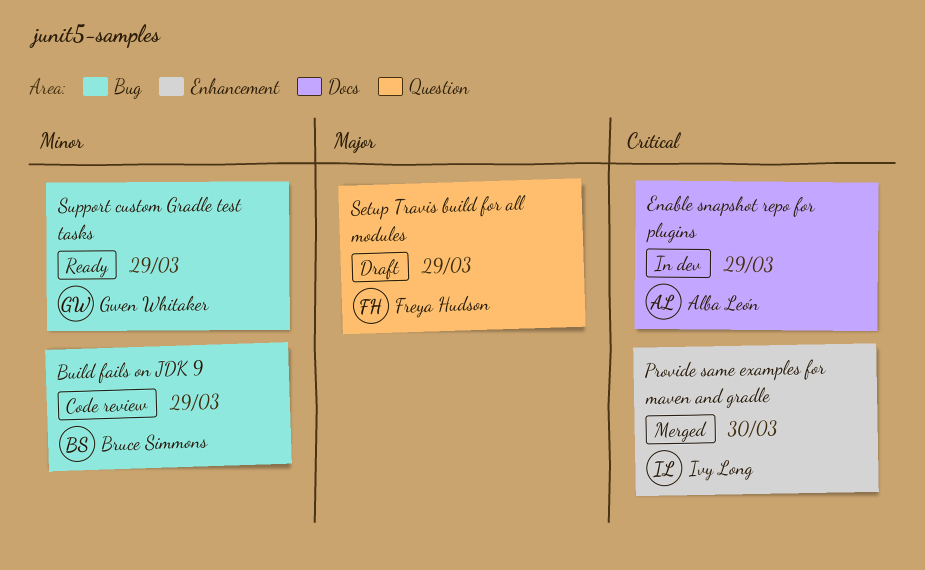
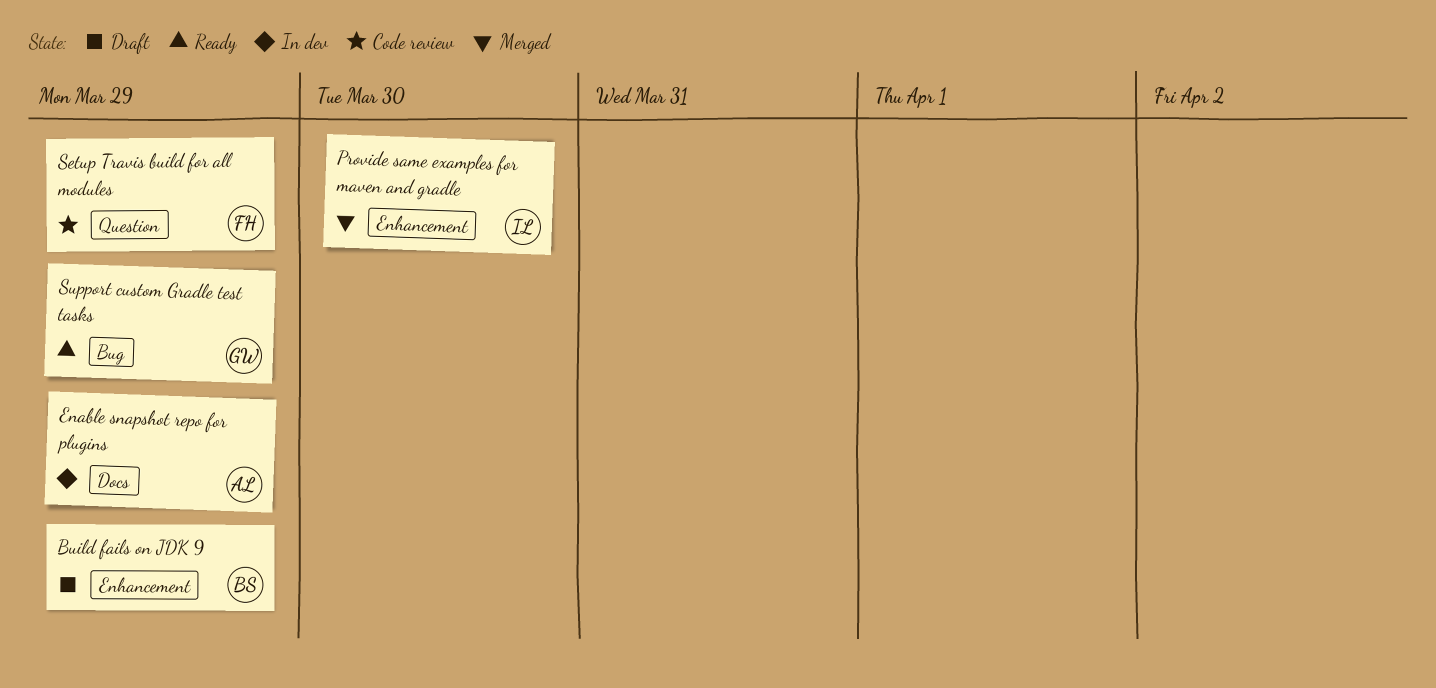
Build fails on JDK 9, status: Code review -> Draft
Build fails on JDK 9, label: Bug -> Enhancement
Setup Travis build for all modules, status: Draft -> Code review

